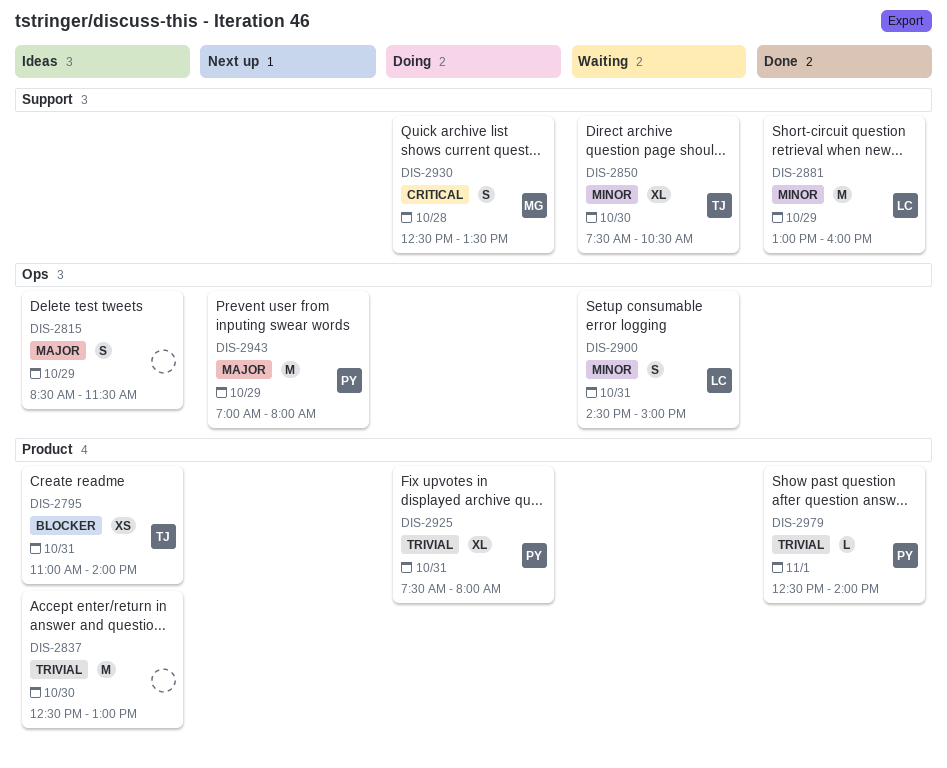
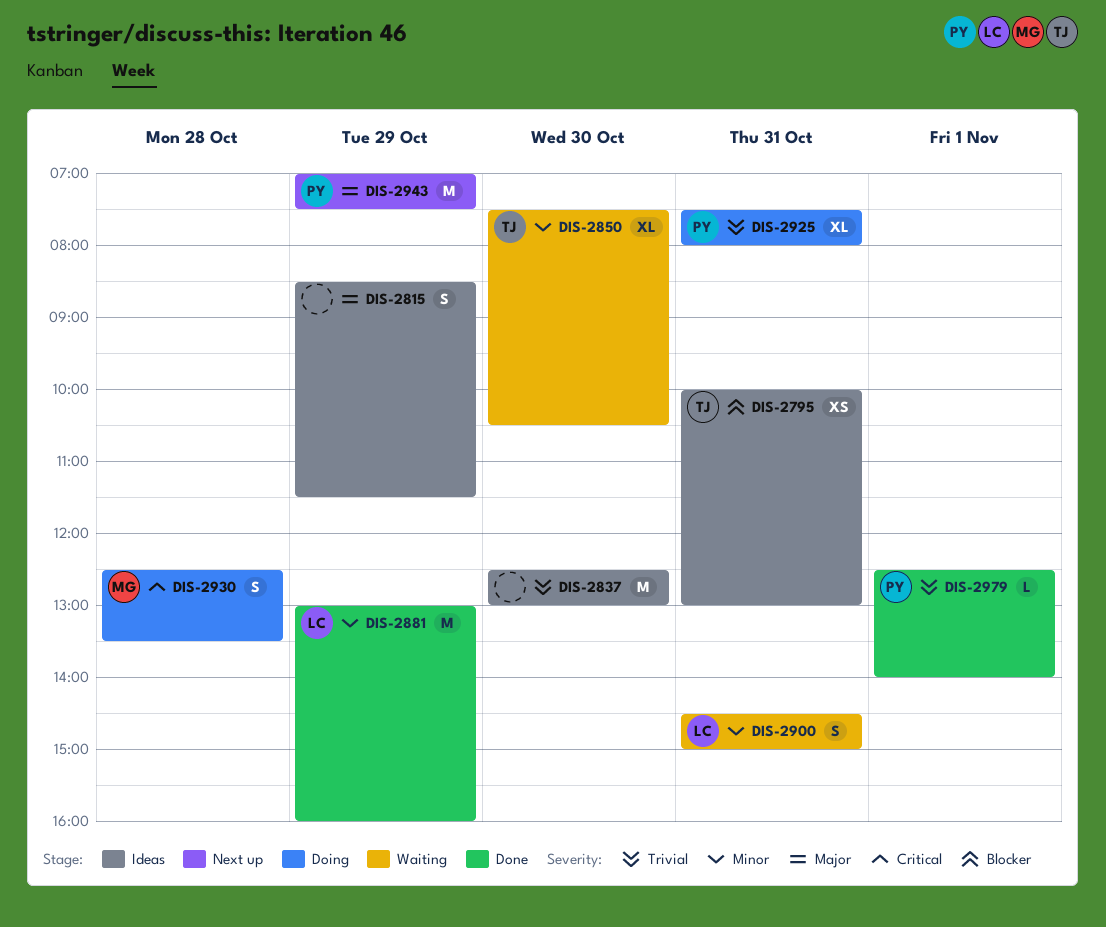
DIS-2795, begins: 11:00 -> 10:00
DIS-2795, ends: 14:00 -> 13:00
DIS-2943, ends: 08:00 -> 07:30

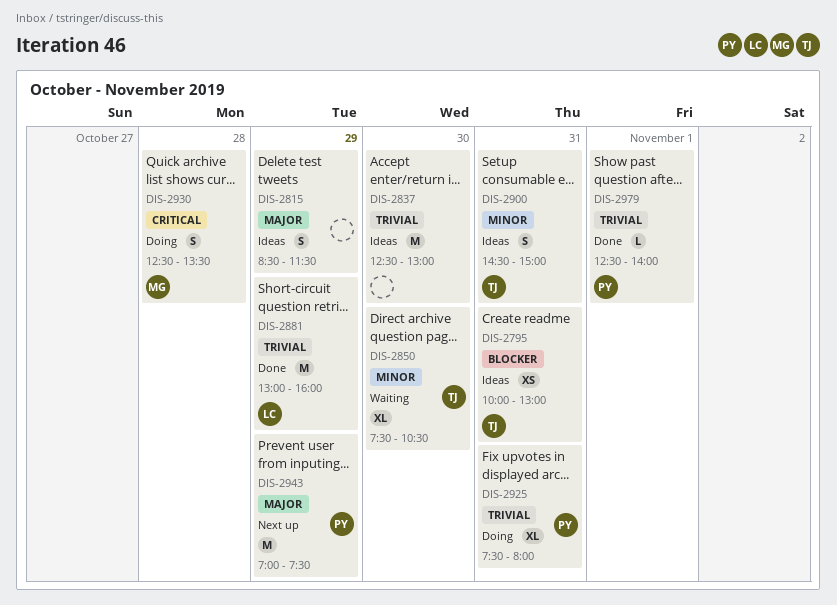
DIS-2881, priority: Minor -> Trivial
DIS-2900, status: Waiting -> Ideas
DIS-2900, owner: LC -> TJ

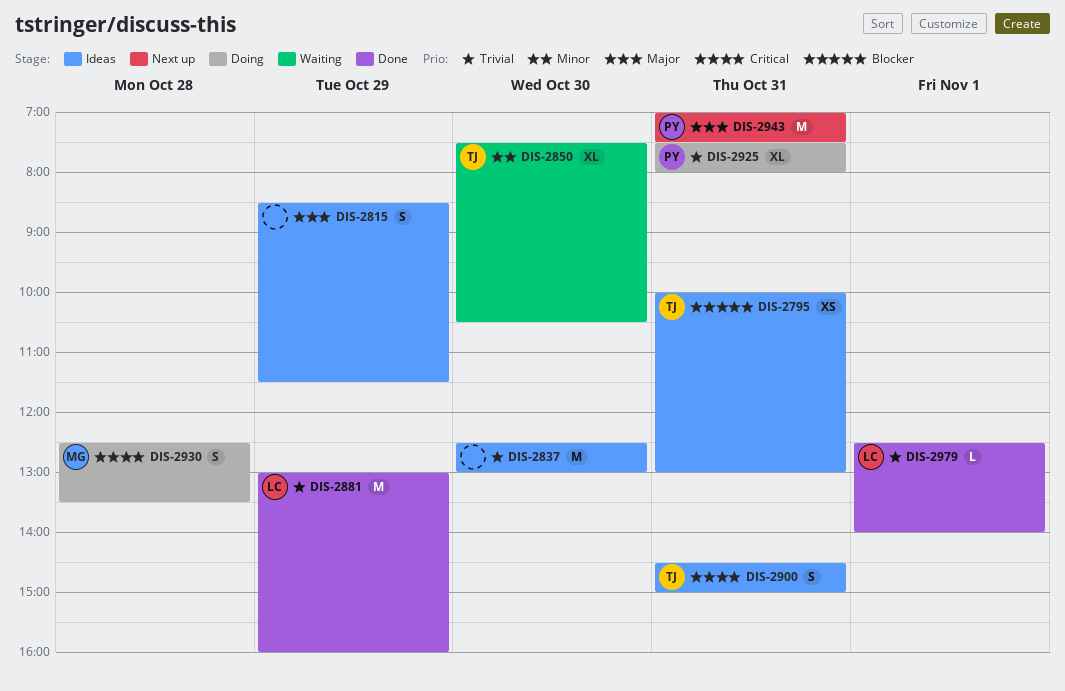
DIS-2900, priority: Minor -> Critical
DIS-2943, day: Oct 29 -> Oct 31
DIS-2979, owner: PY -> LC

